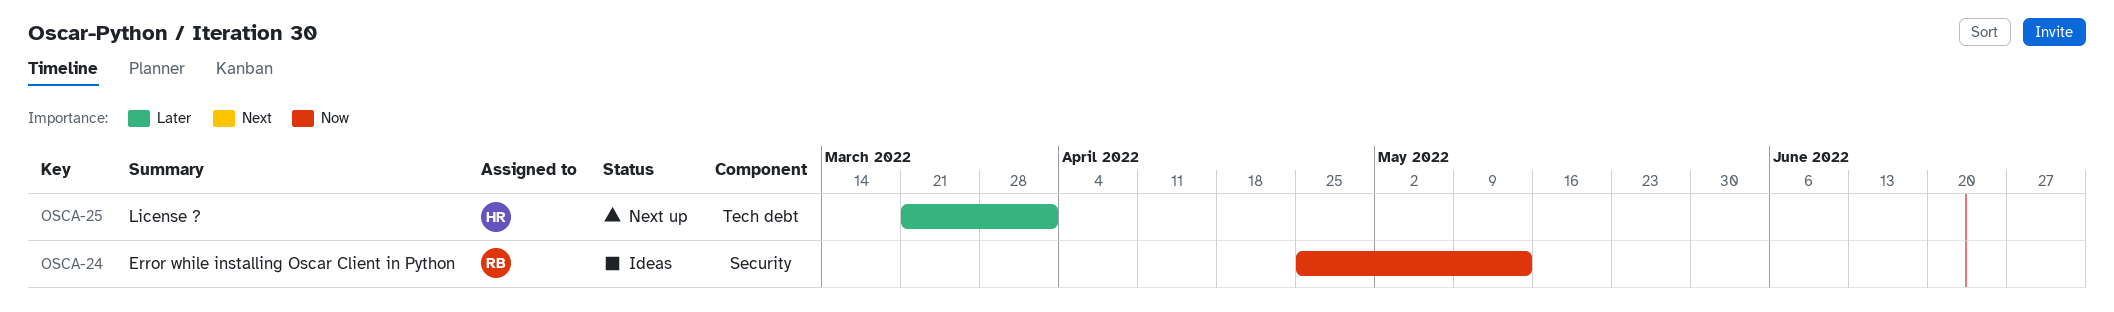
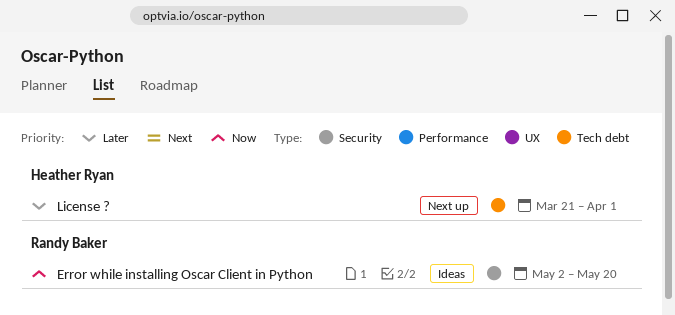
Error while installing Oscar Client in Python, start: Apr 25 -> May 2
Error while installing Oscar Client in Python, due: May 13 -> May 20

